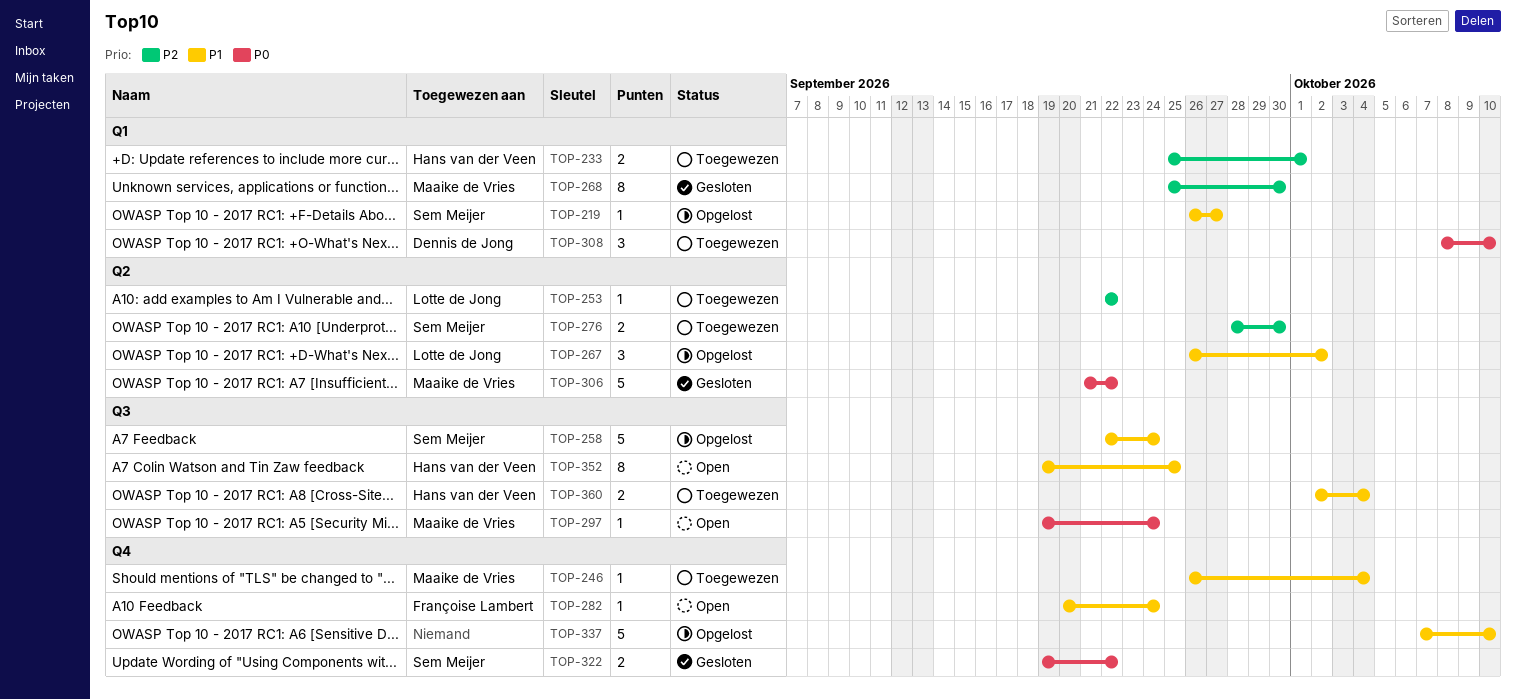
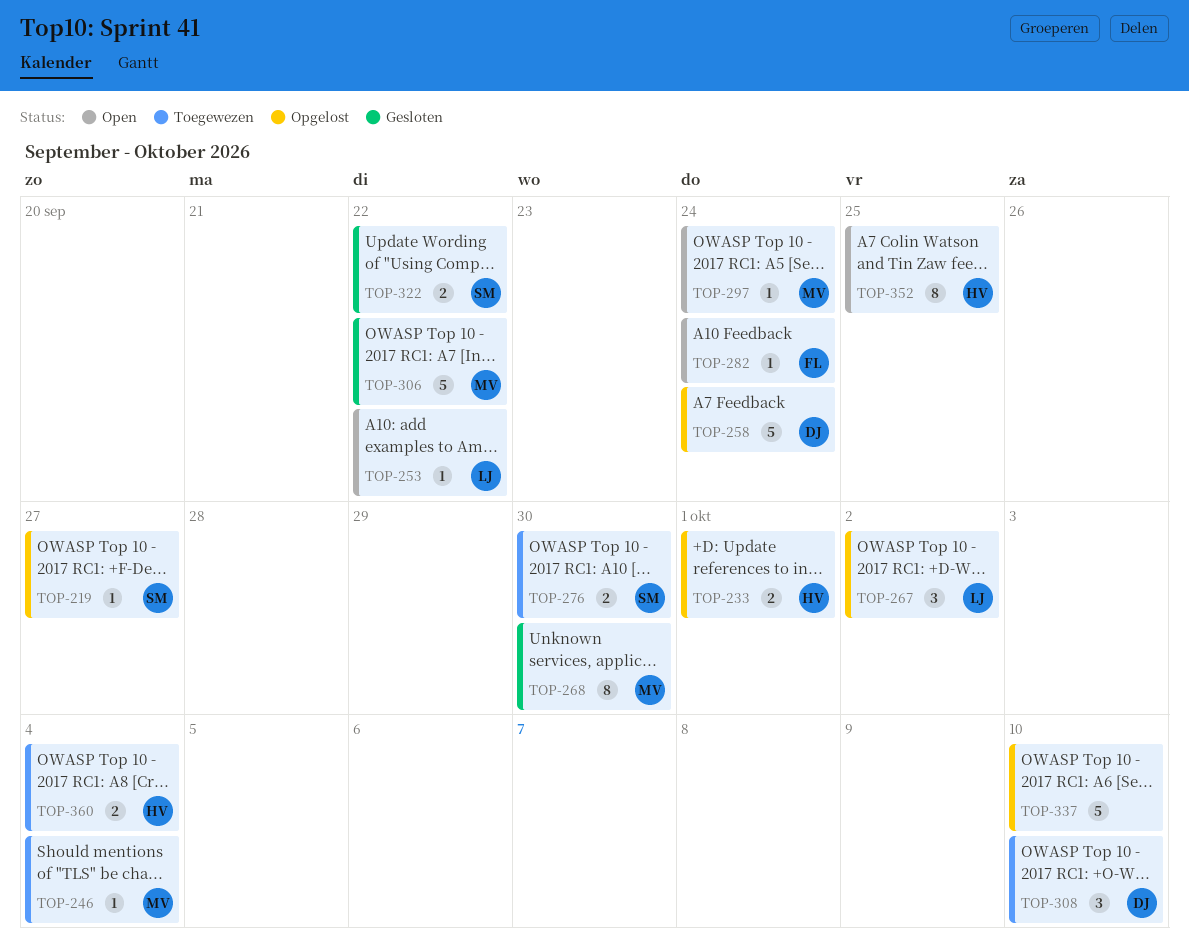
TOP-233, status: Toegewezen -> Opgelost
TOP-253, status: Toegewezen -> Open
TOP-258, owner: Sem Meijer -> Dennis de Jong

